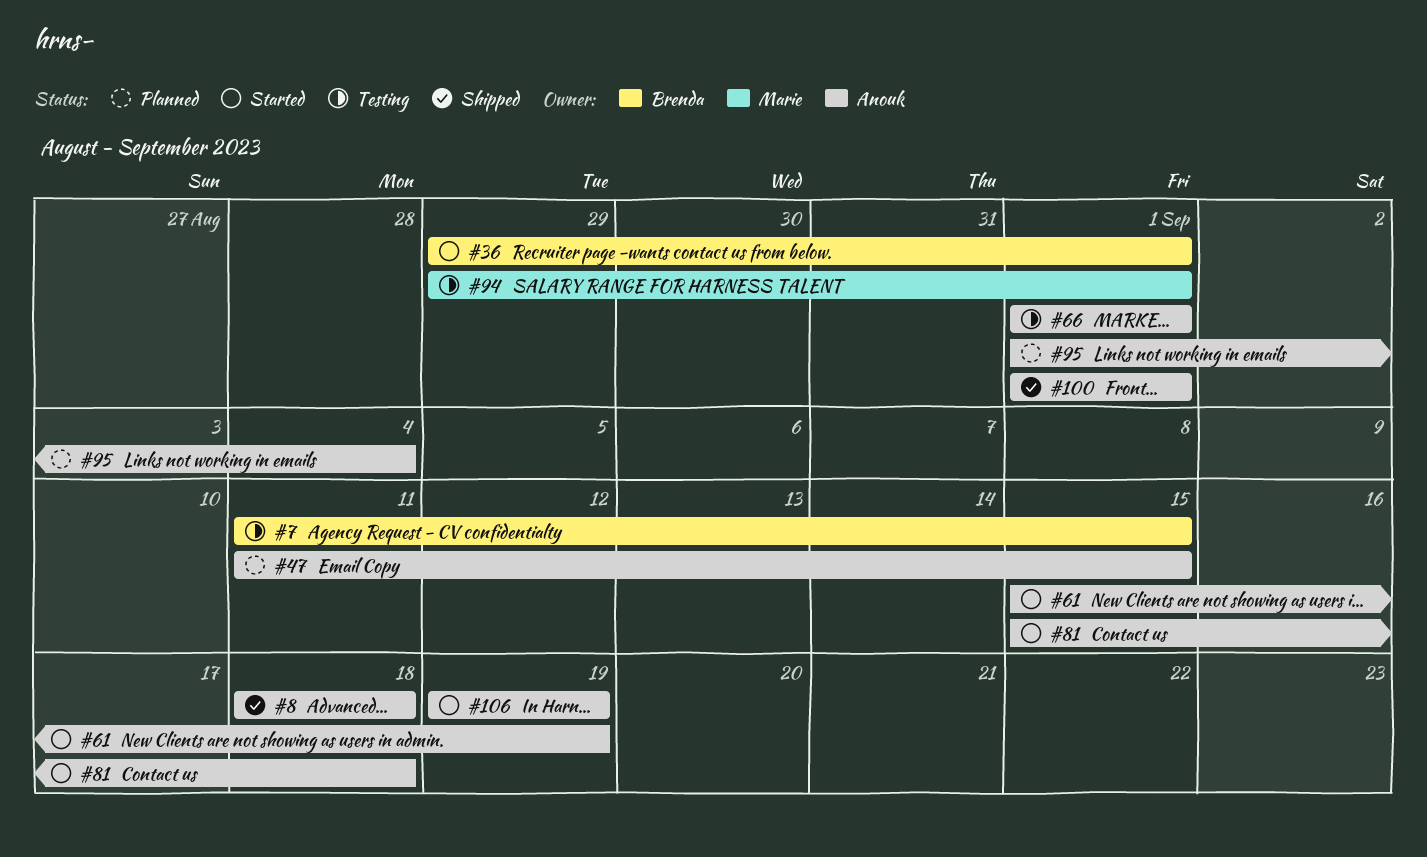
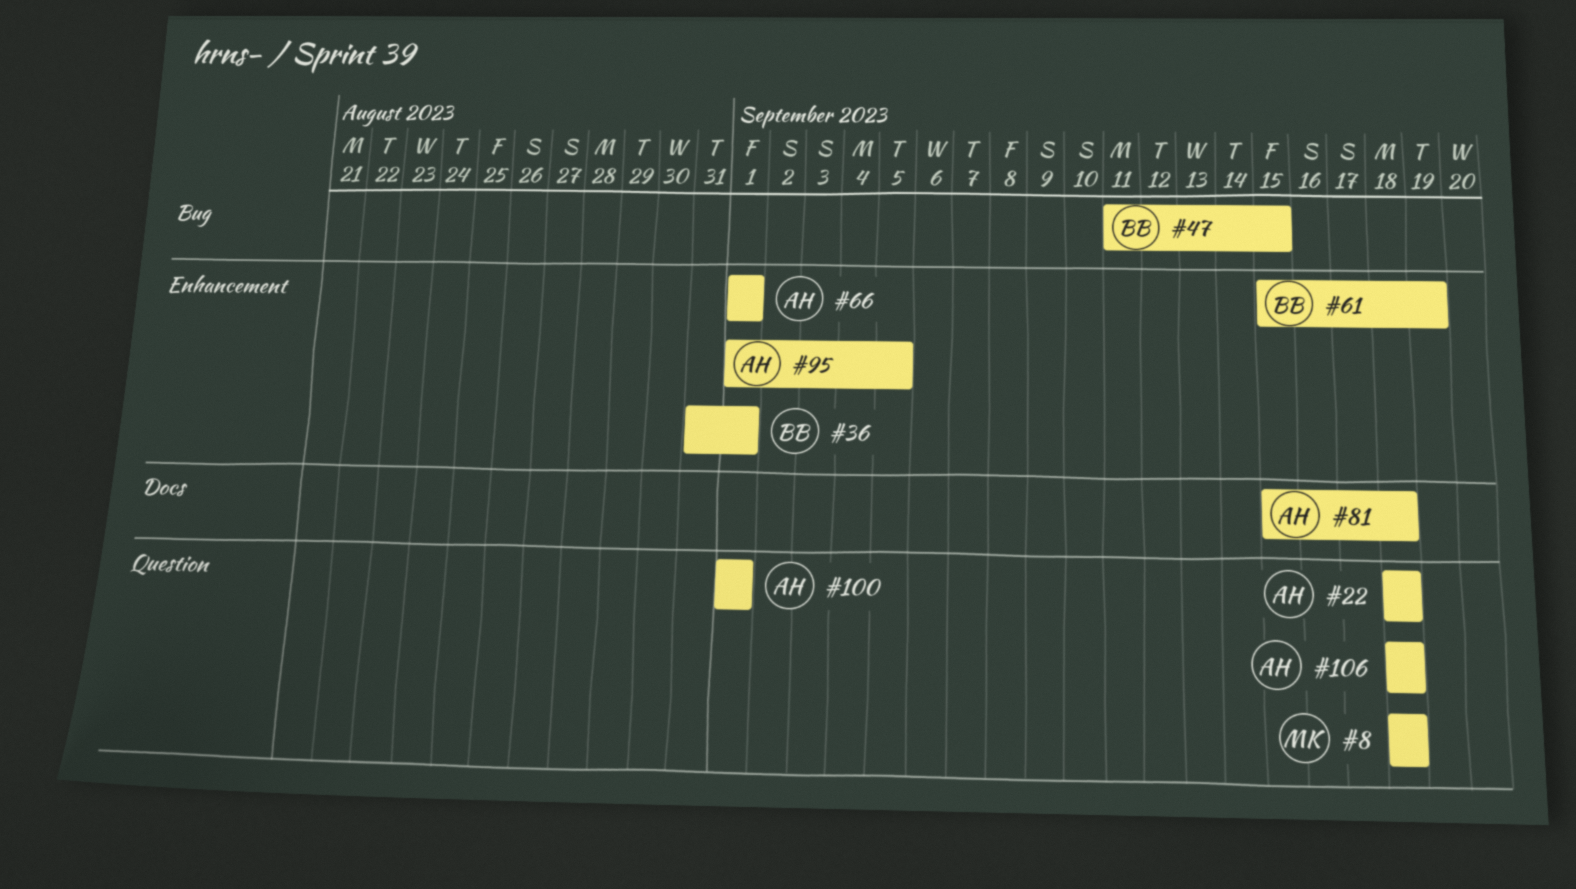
#7: present -> none
#8, owner: Anouk -> Marie
#22: none -> present
#36, start: Aug 29 -> Aug 31
#47, owner: Anouk -> Brenda
#61, owner: Anouk -> Brenda
#94: present -> none
#95, due: Sep 4 -> Sep 5
#106, start: Sep 19 -> Sep 18
#106, due: Sep 19 -> Sep 18

